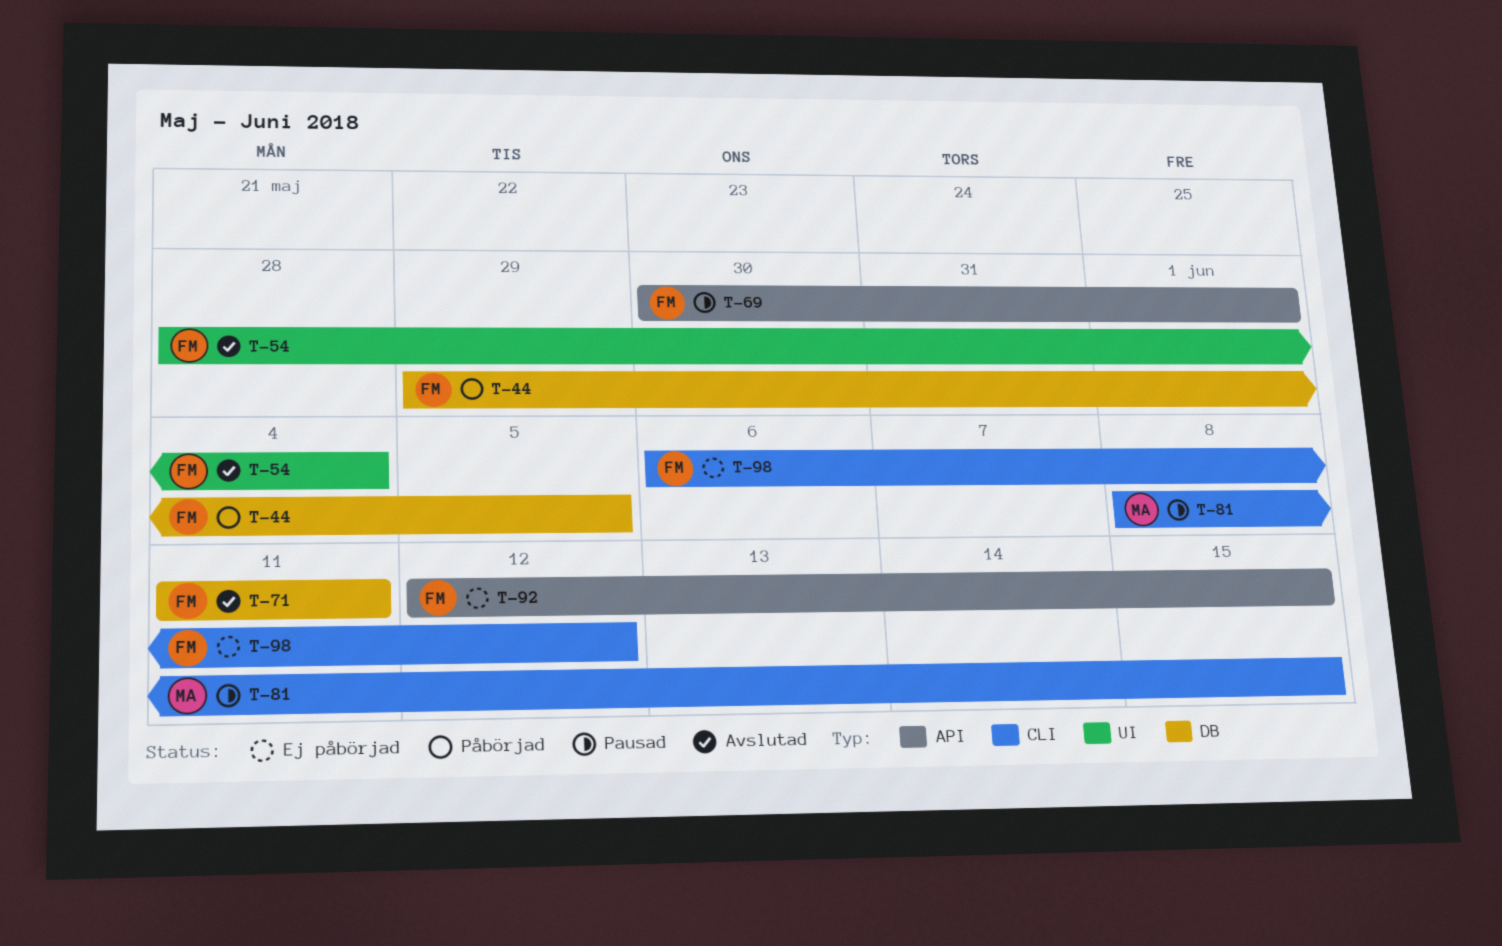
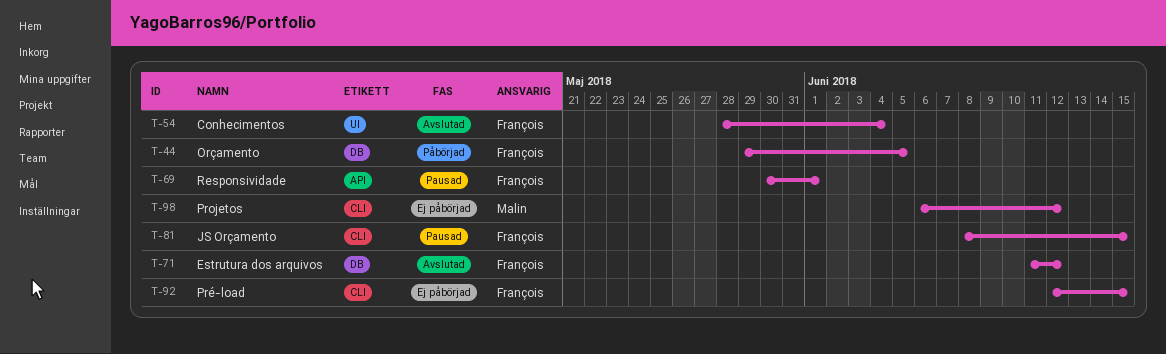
T-71, due: Jun 11 -> Jun 12
T-81, owner: Malin -> François
T-92, label: API -> CLI
T-98, owner: François -> Malin

